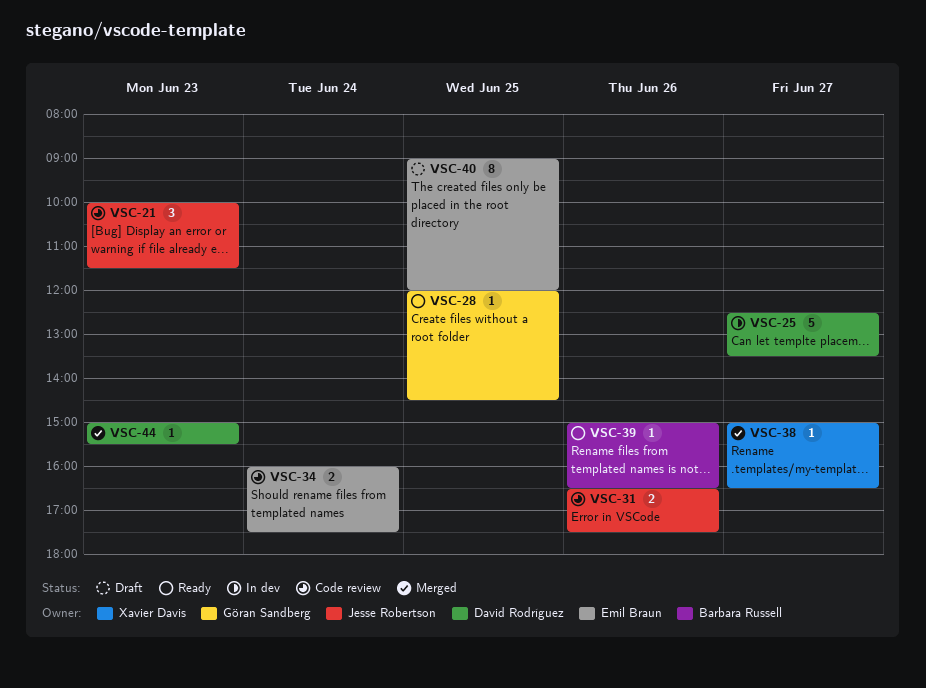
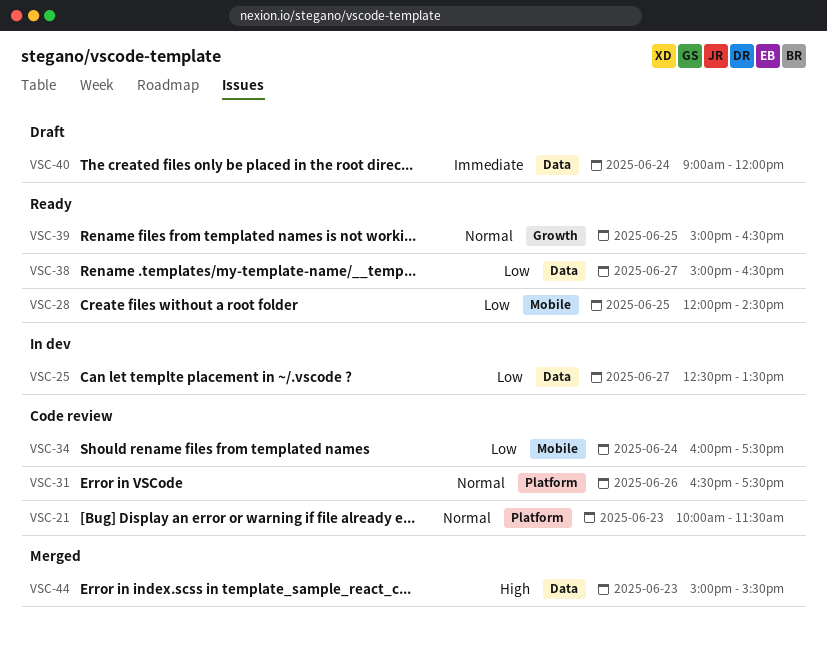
VSC-38, status: Merged -> Ready
VSC-39, day: Jun 26 -> Jun 25
VSC-40, day: Jun 25 -> Jun 24

